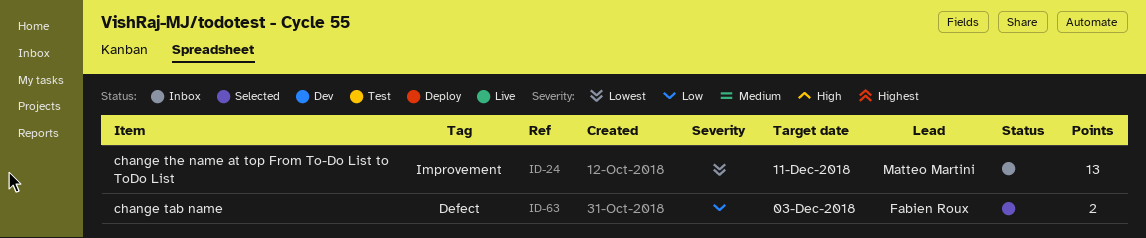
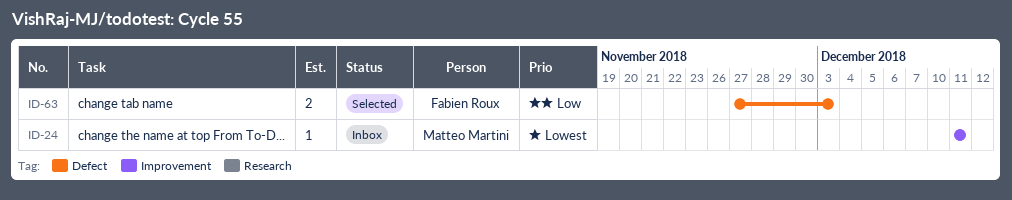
ID-24, estimate: 13 -> 1

